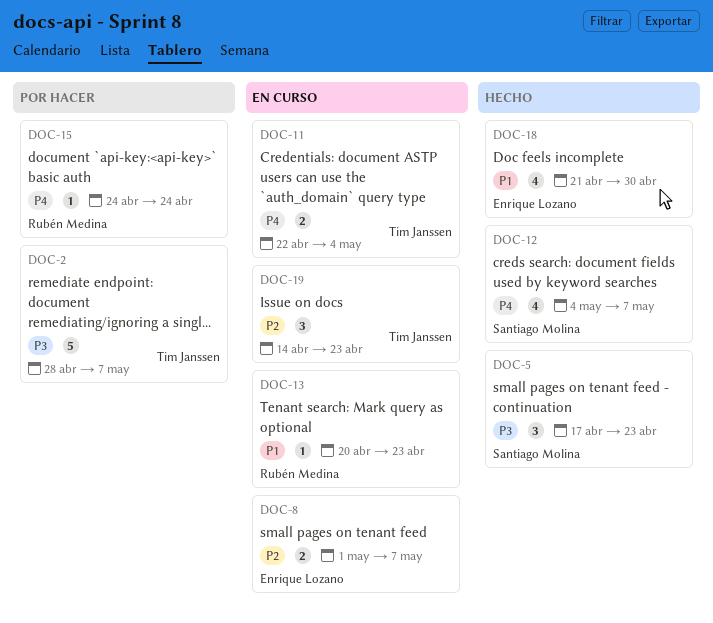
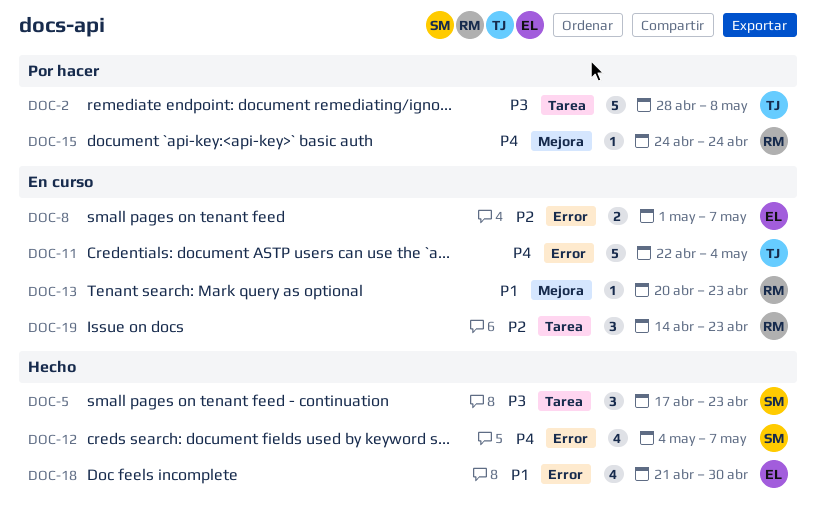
DOC-2, due: May 7 -> May 8
DOC-11, estimate: 2 -> 5
DOC-19, owner: Tim Janssen -> Rubén Medina

